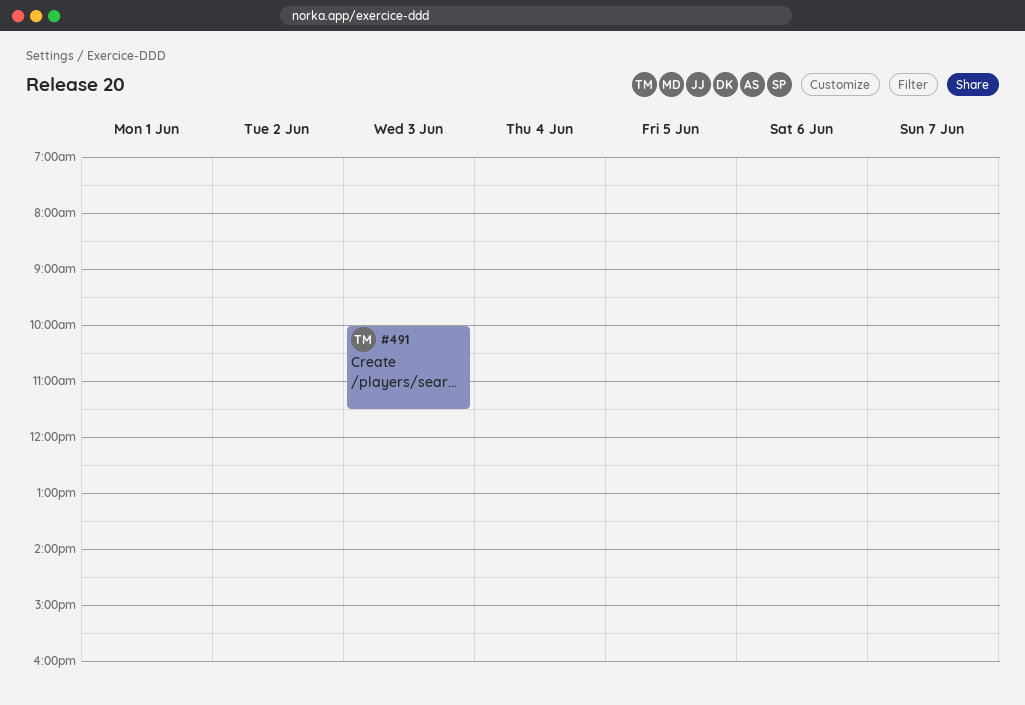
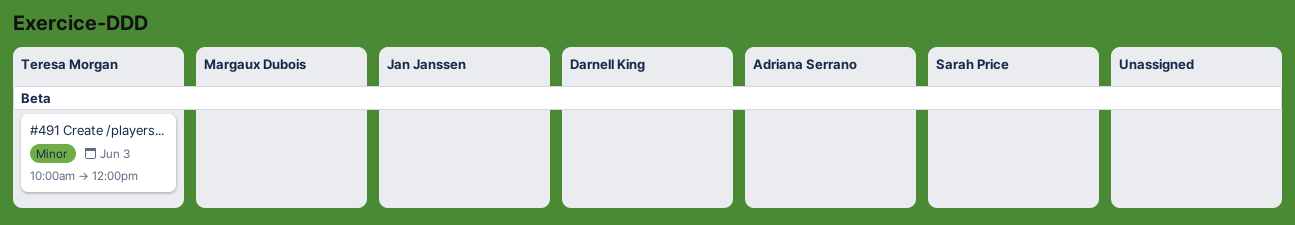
#491, ends: 11:30 -> 12:00

